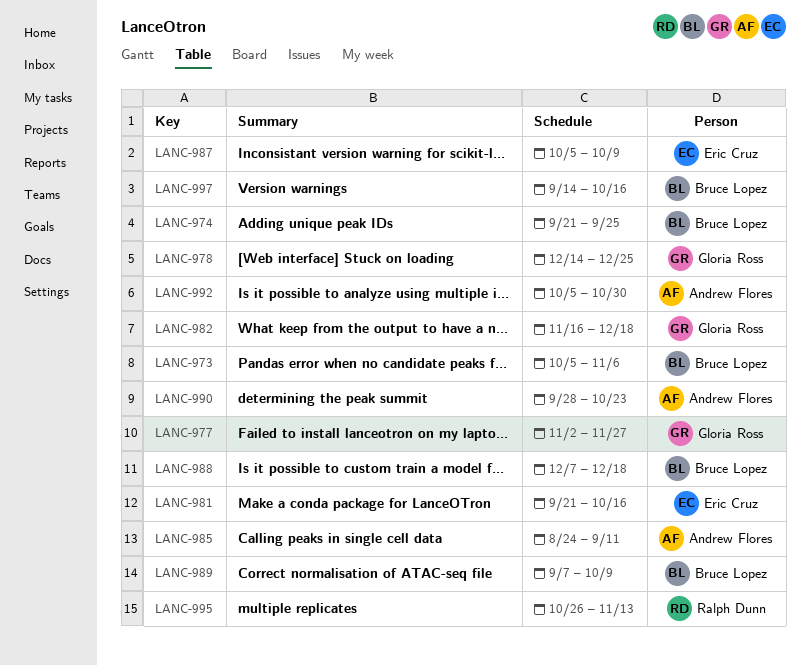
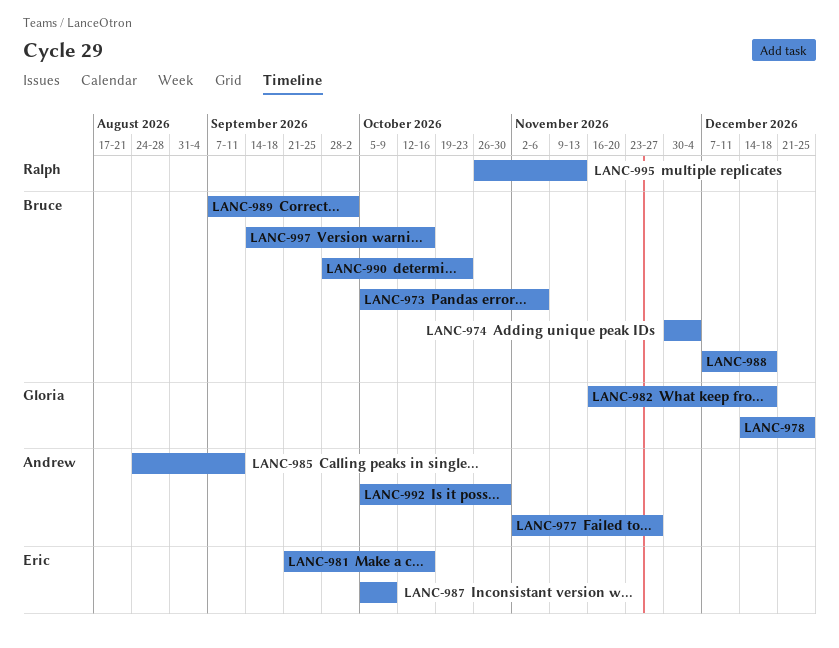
LANC-974, start: Sep 21 -> Nov 30
LANC-974, due: Sep 25 -> Dec 4
LANC-977, owner: Gloria Ross -> Andrew Flores
LANC-989, due: Oct 9 -> Oct 2
LANC-990, owner: Andrew Flores -> Bruce Lopez

